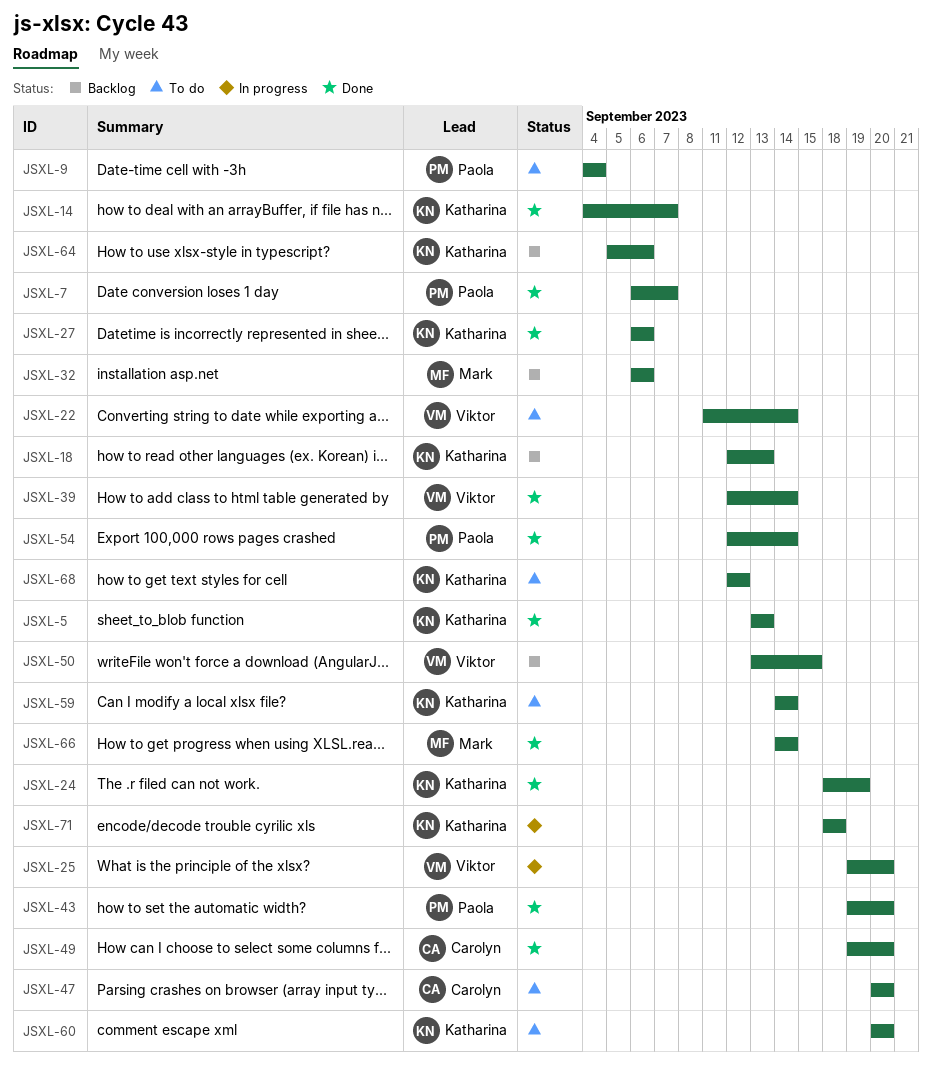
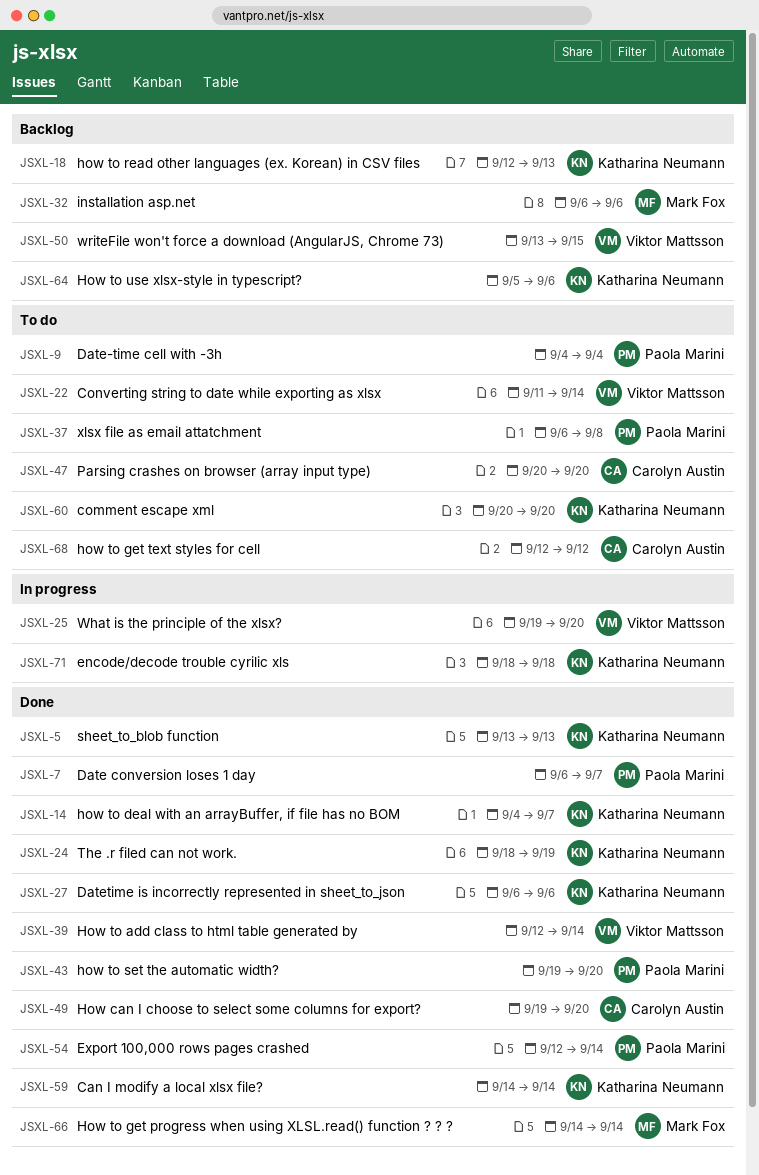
JSXL-37: none -> present
JSXL-59, status: To do -> Done
JSXL-68, owner: Katharina Neumann -> Carolyn Austin

